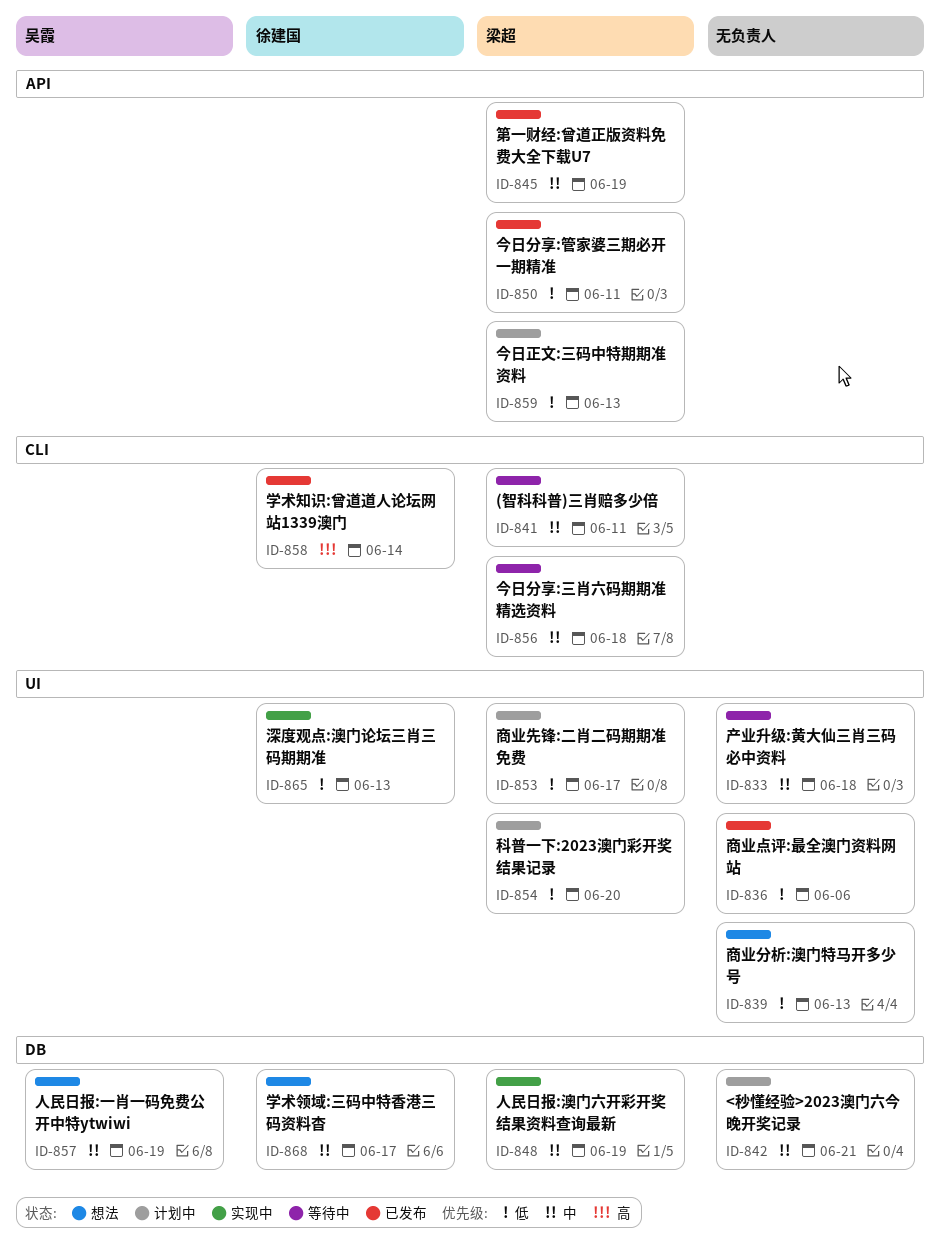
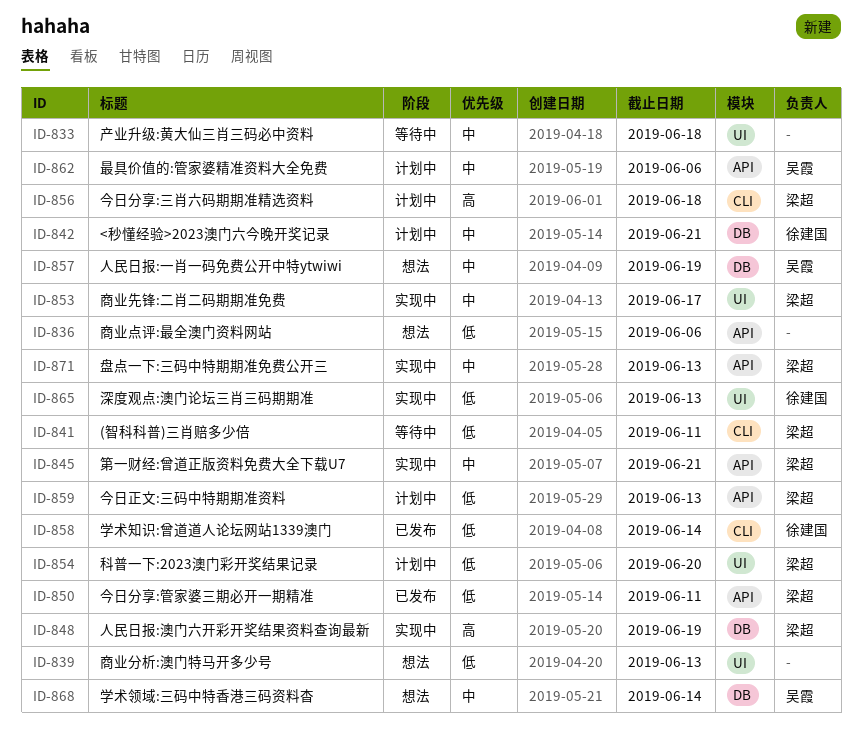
ID-836, status: 已发布 -> 想法
ID-836, label: UI -> API
ID-841, priority: 中 -> 低
ID-842, owner: none -> 徐建国
ID-845, status: 已发布 -> 实现中
ID-845, due: Jun 19 -> Jun 21
ID-848, priority: 中 -> 高
ID-853, status: 计划中 -> 实现中
ID-853, priority: 低 -> 中
ID-856, status: 等待中 -> 计划中
ID-856, priority: 中 -> 高
ID-858, priority: 高 -> 低
ID-862: none -> present
ID-868, owner: 徐建国 -> 吴霞
ID-868, due: Jun 17 -> Jun 14
ID-871: none -> present

